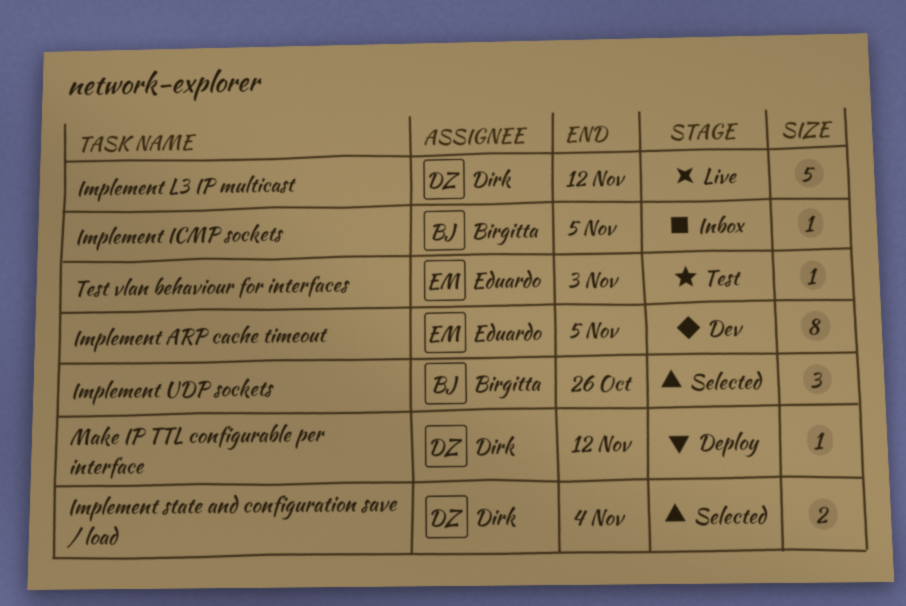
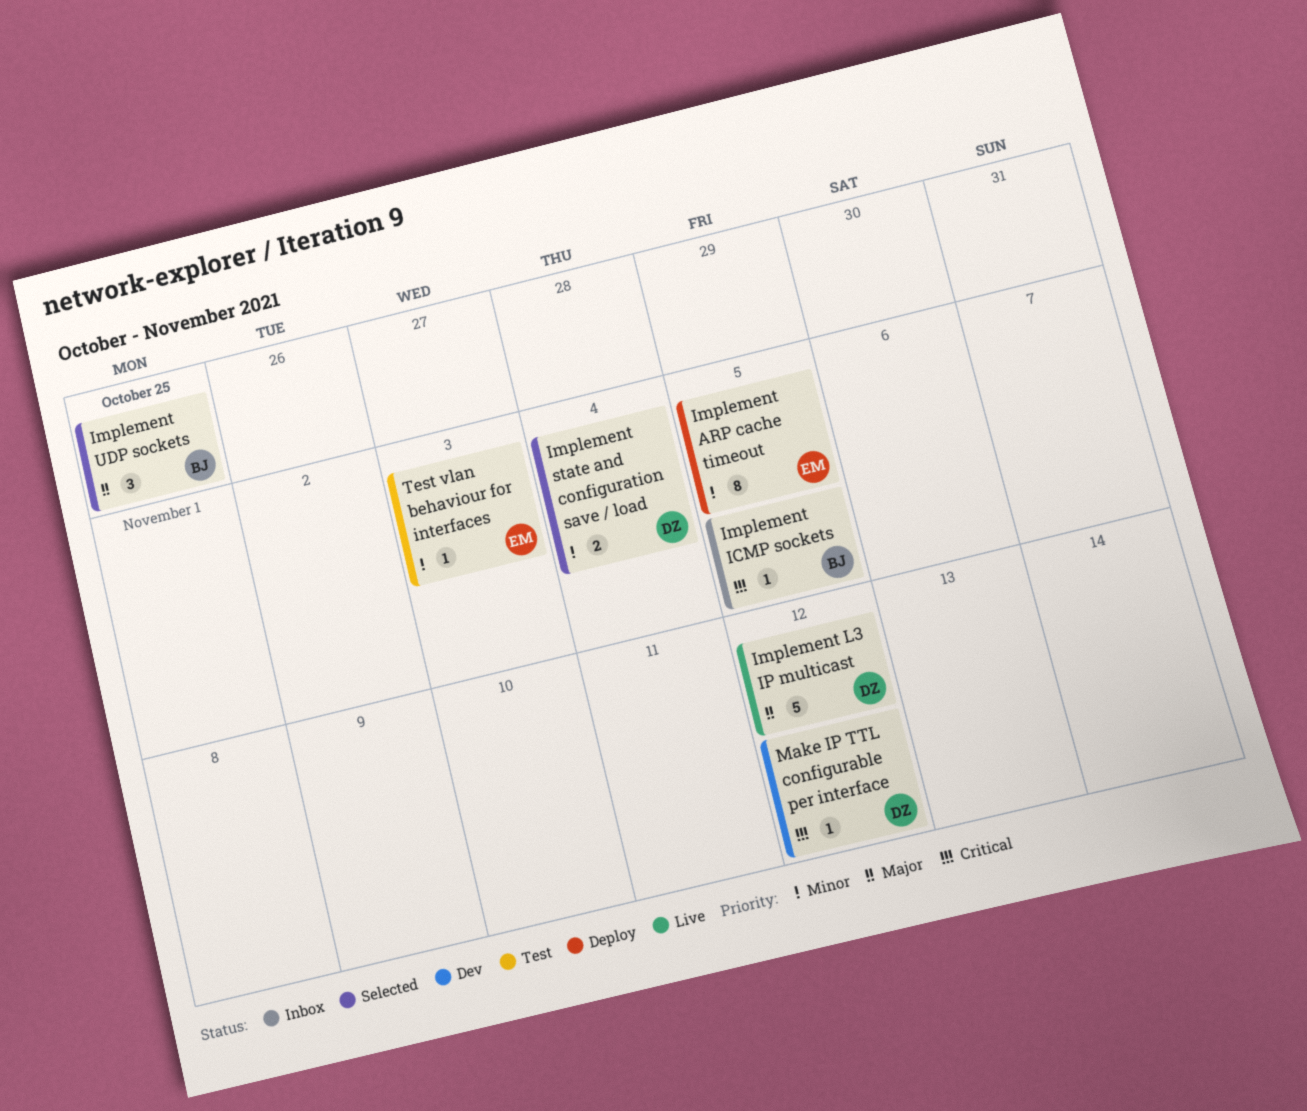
Implement ARP cache timeout, status: Dev -> Deploy
Implement UDP sockets, due: Oct 26 -> Oct 25
Make IP TTL configurable per interface, status: Deploy -> Dev

